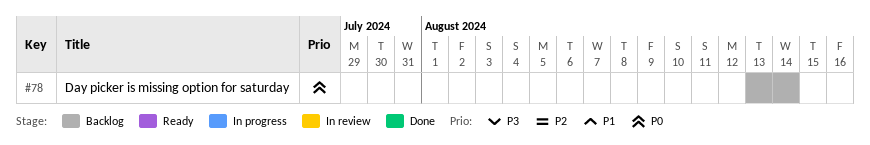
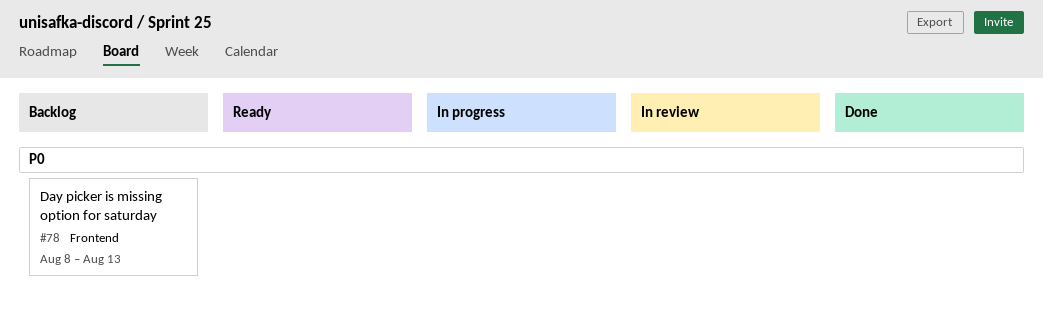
#78, start: Aug 13 -> Aug 8
#78, due: Aug 14 -> Aug 13

